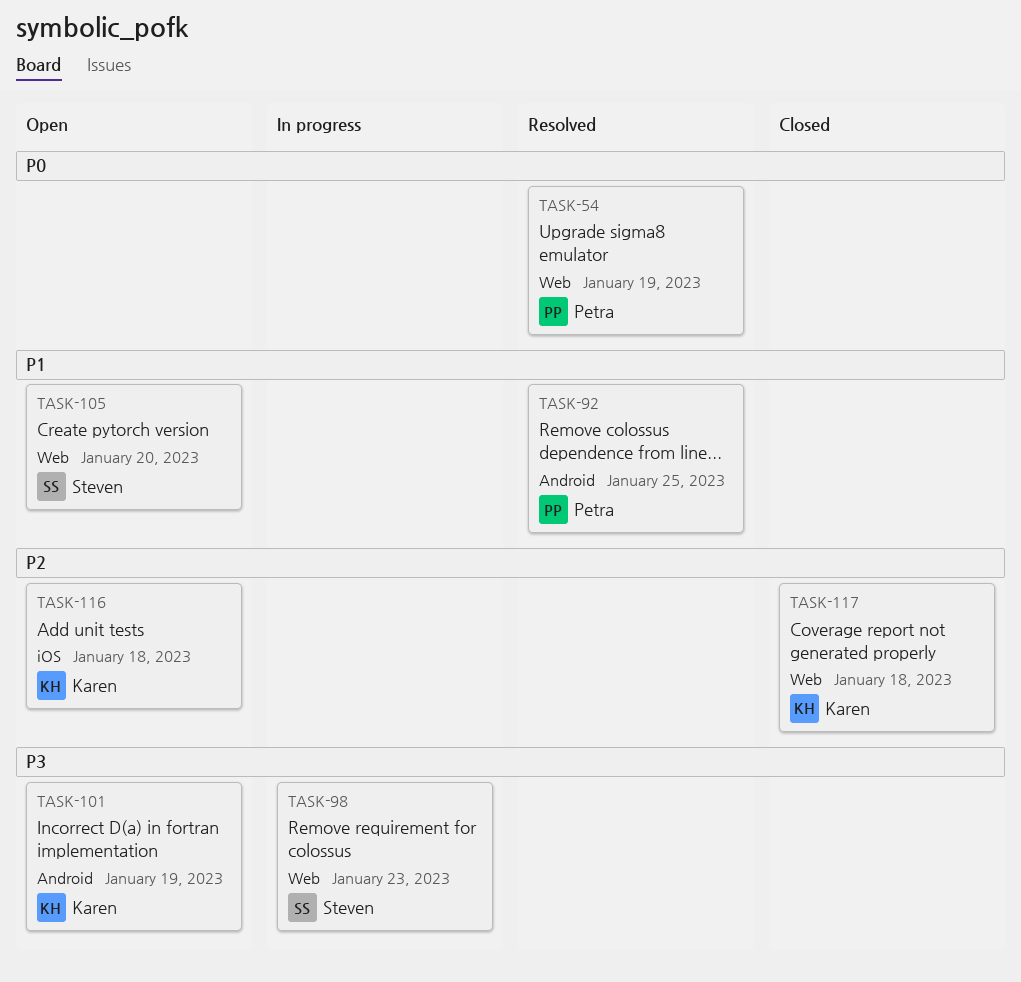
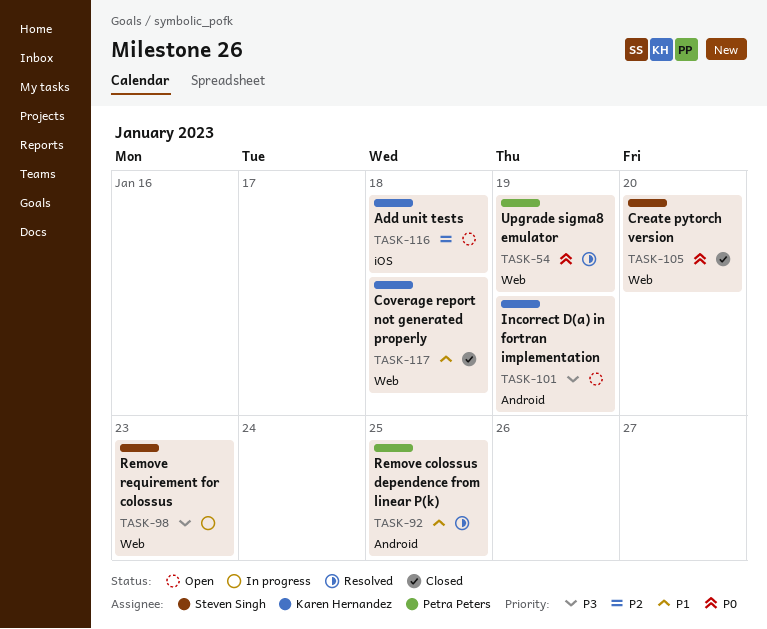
TASK-105, status: Open -> Closed
TASK-105, priority: P1 -> P0
TASK-117, priority: P2 -> P1

